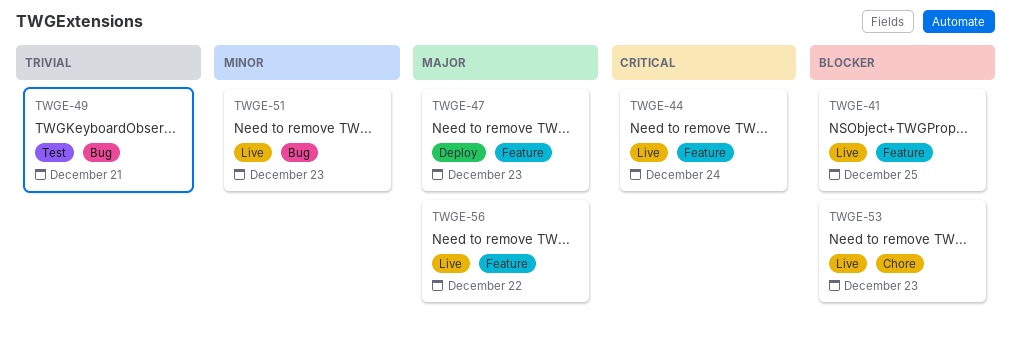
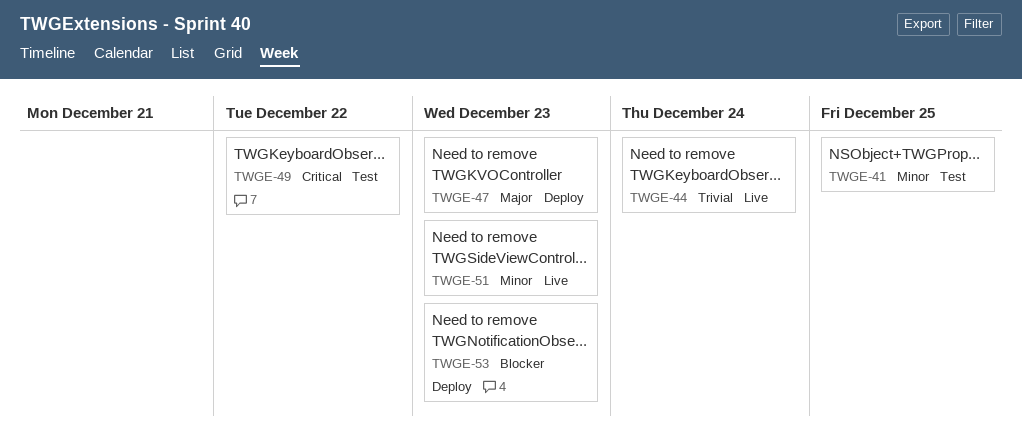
TWGE-41, status: Live -> Test
TWGE-41, priority: Blocker -> Minor
TWGE-44, priority: Critical -> Trivial
TWGE-49, priority: Trivial -> Critical
TWGE-49, due: Dec 21 -> Dec 22
TWGE-53, status: Live -> Deploy
TWGE-56: present -> none

